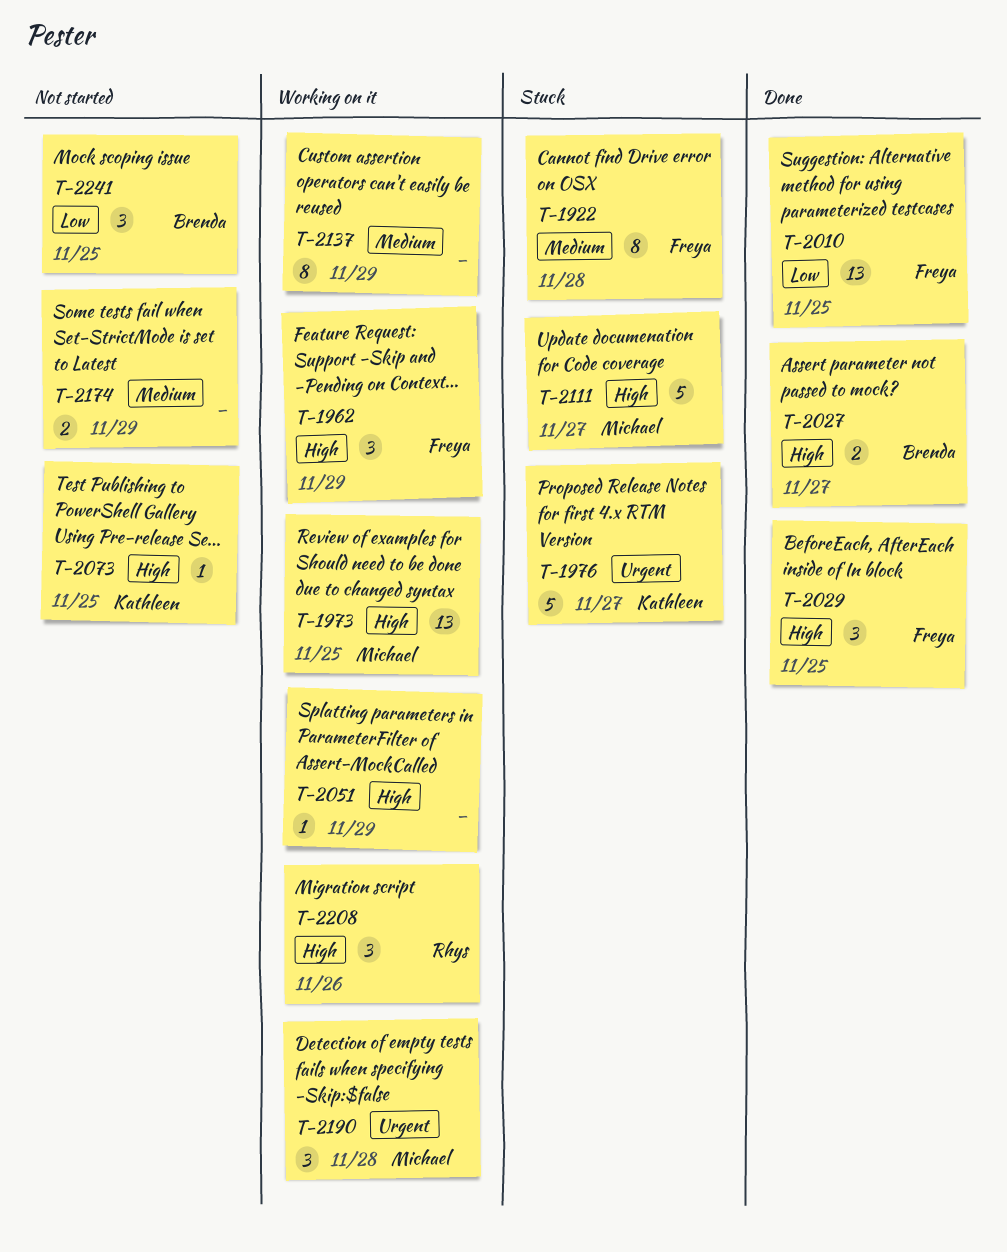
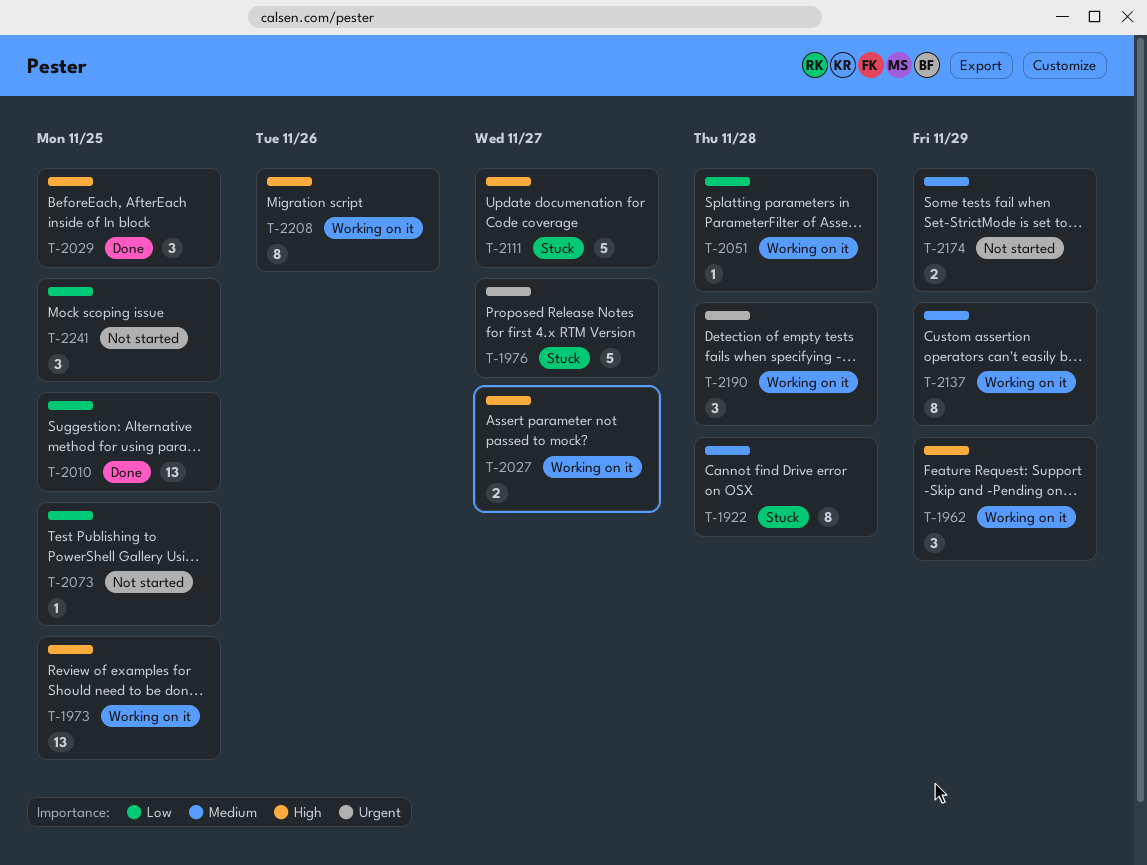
T-2027, status: Done -> Working on it
T-2051, priority: High -> Low
T-2051, due: Nov 29 -> Nov 28
T-2073, priority: High -> Low
T-2208, estimate: 3 -> 8

